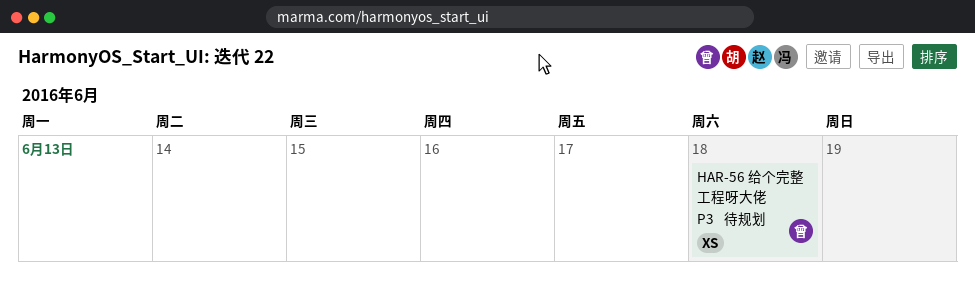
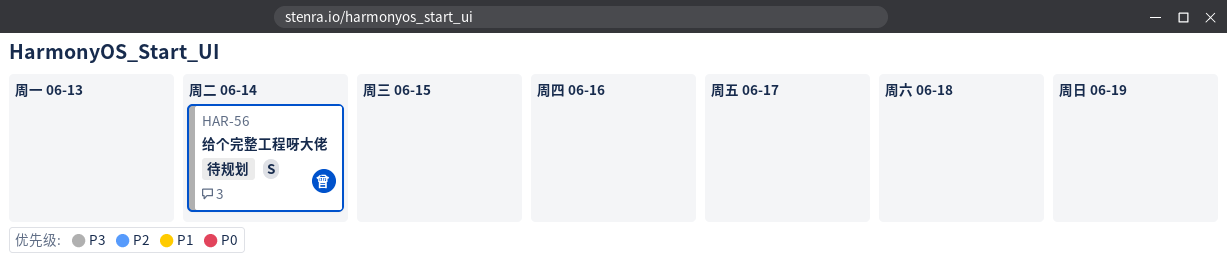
HAR-56, estimate: XS -> S
HAR-56, due: Jun 18 -> Jun 14

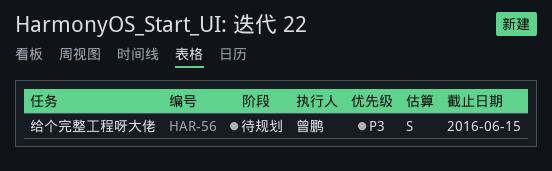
HAR-56, due: Jun 14 -> Jun 15

